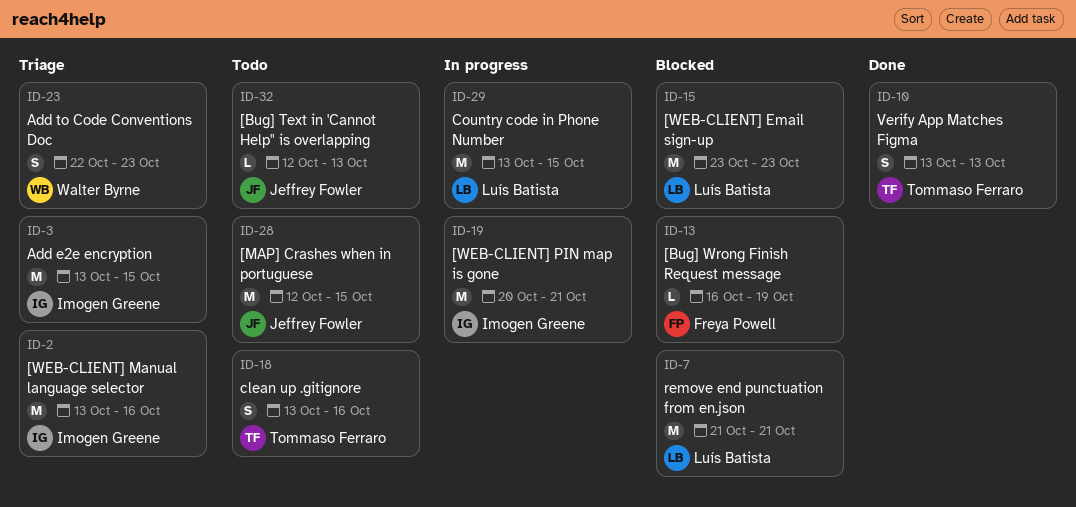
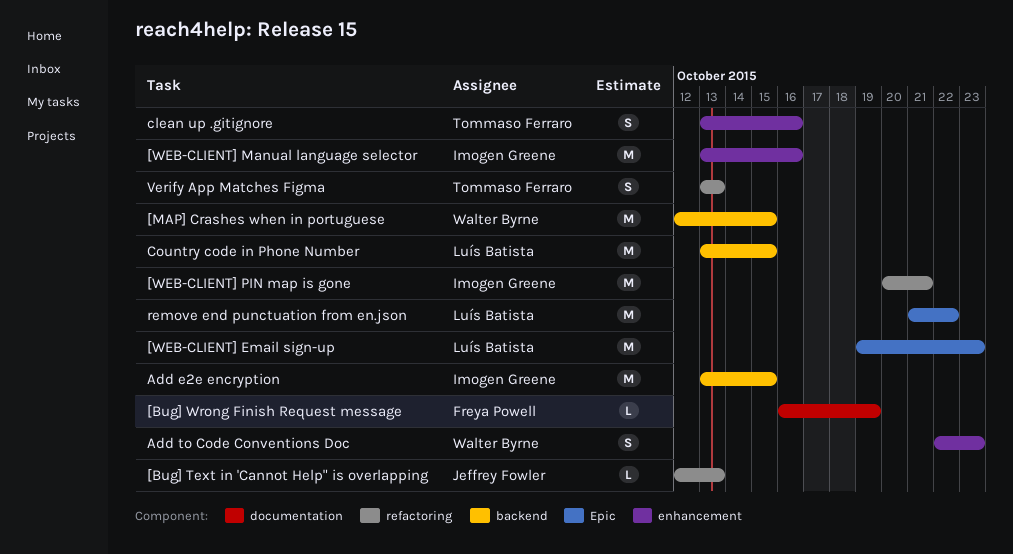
[MAP] Crashes when in portuguese, owner: Jeffrey Fowler -> Walter Byrne
[WEB-CLIENT] Email sign-up, start: Oct 23 -> Oct 19
remove end punctuation from en.json, due: Oct 21 -> Oct 22

